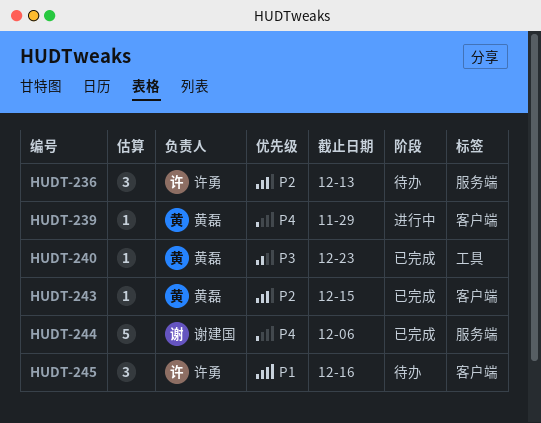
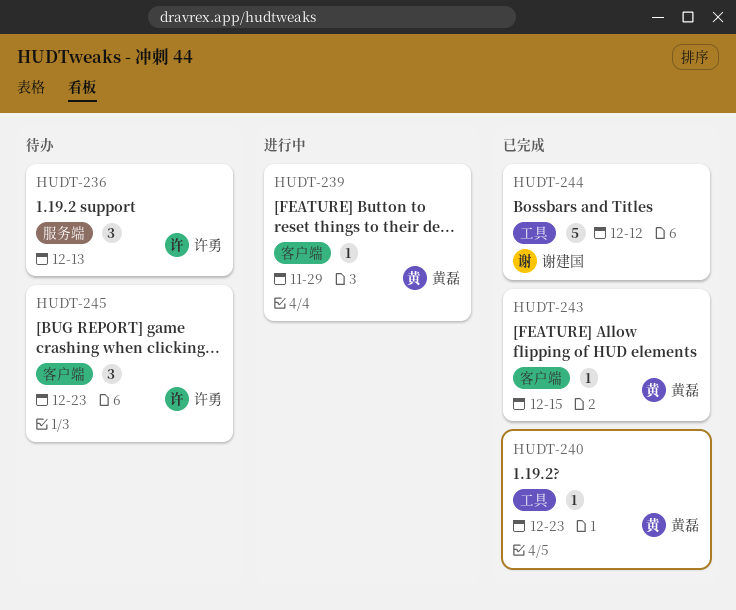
HUDT-244, label: 服务端 -> 工具
HUDT-244, due: Dec 6 -> Dec 12
HUDT-245, due: Dec 16 -> Dec 23

